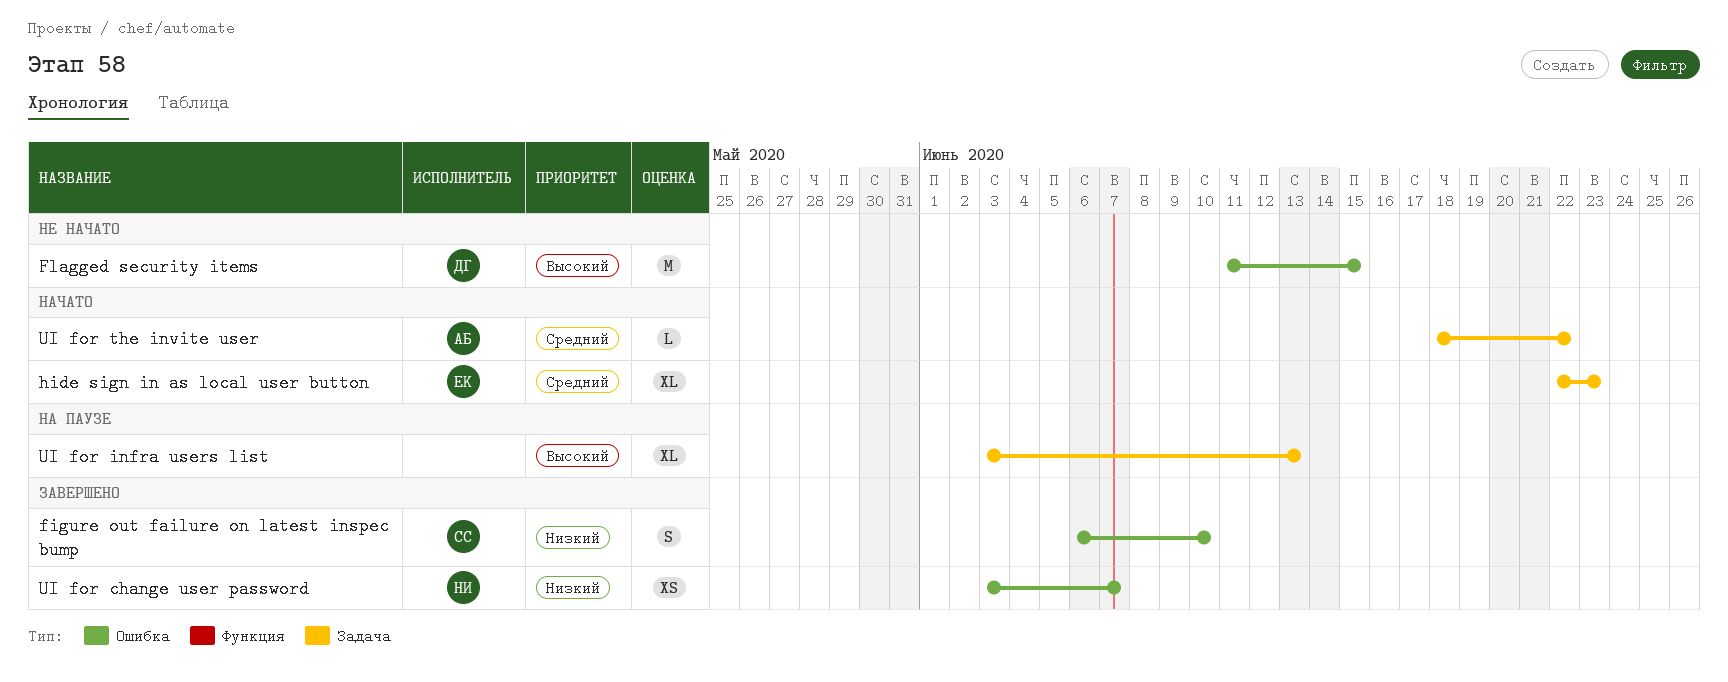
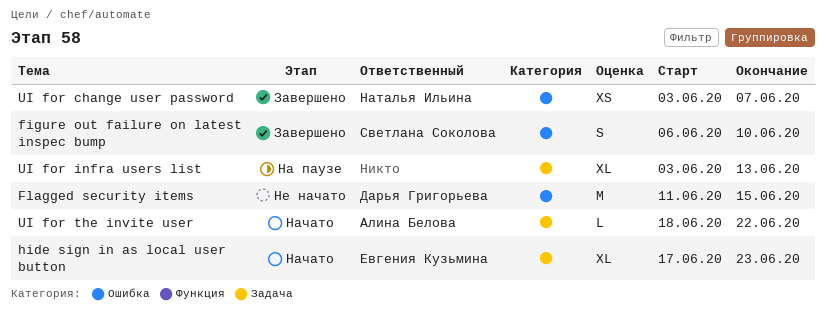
hide sign in as local user button, start: Jun 22 -> Jun 17

